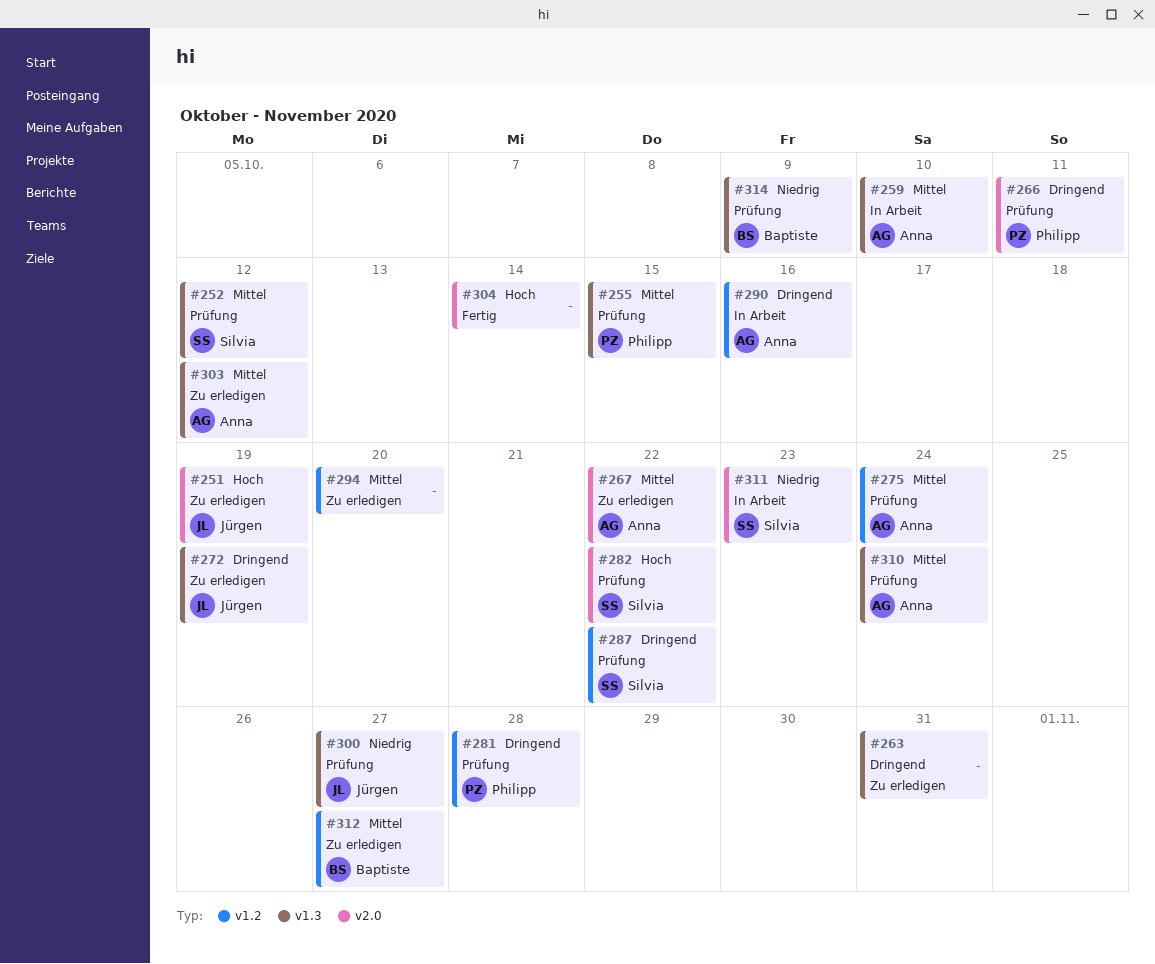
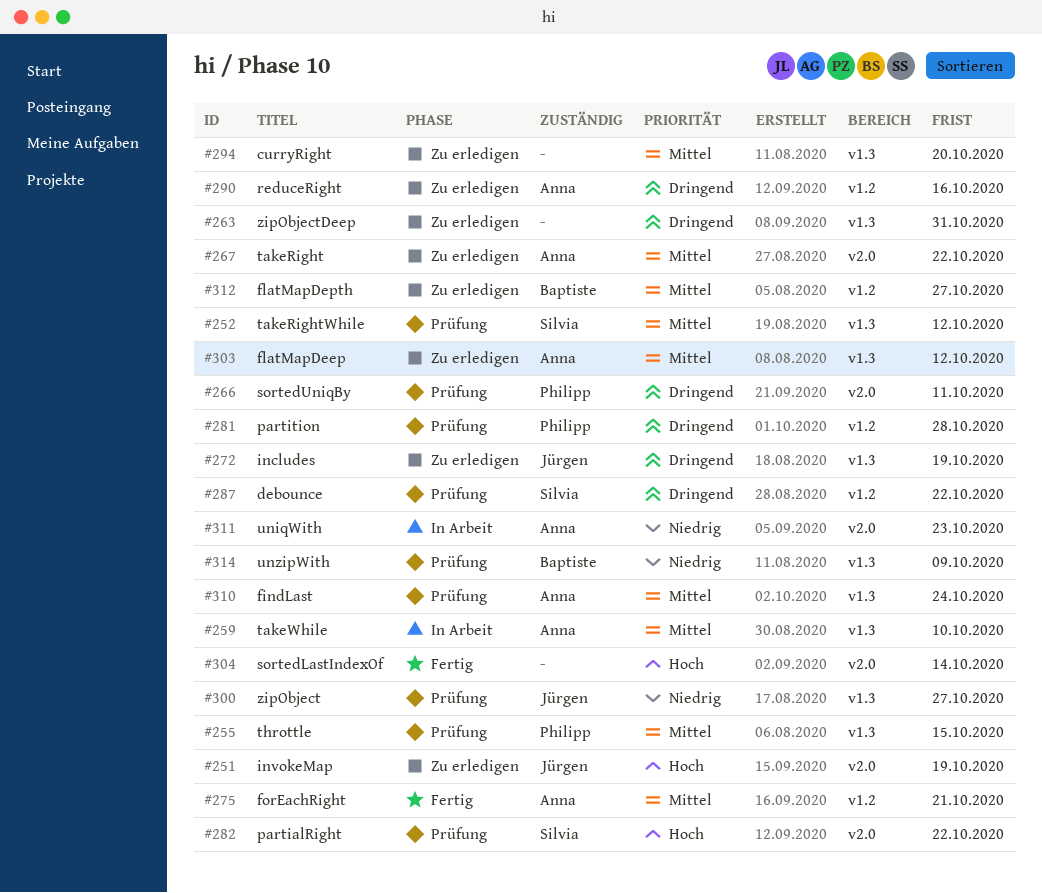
#275, status: Prüfung -> Fertig
#275, due: Oct 24 -> Oct 21
#290, status: In Arbeit -> Zu erledigen
#294, label: v1.2 -> v1.3
#311, owner: Silvia -> Anna

